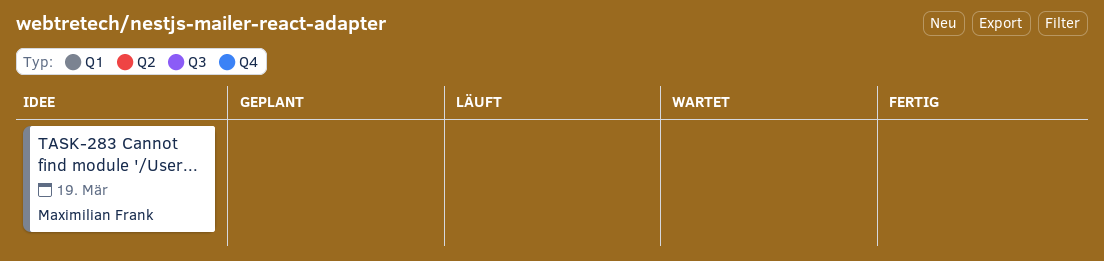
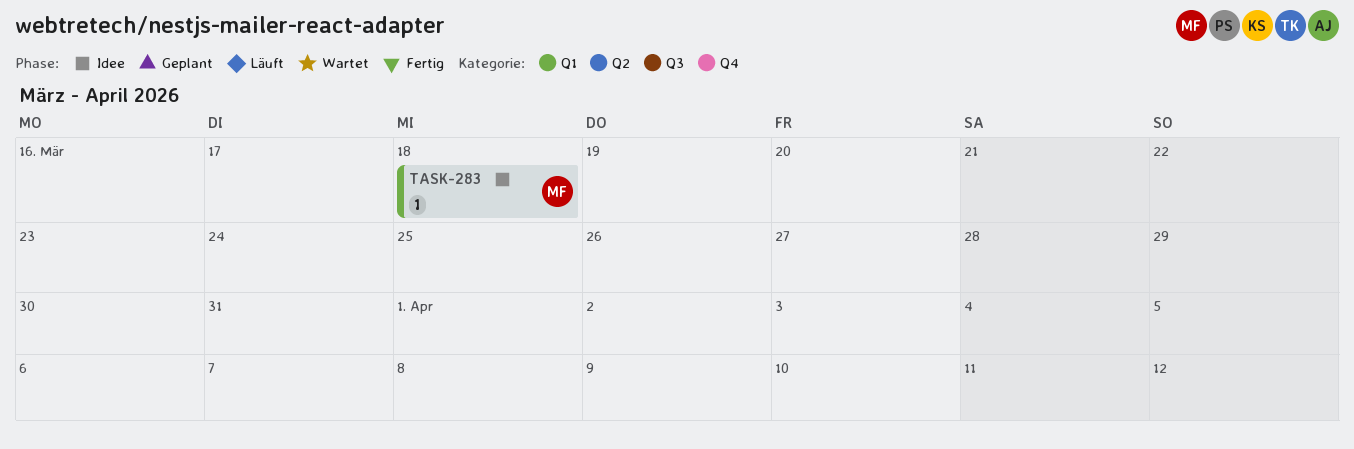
TASK-283, due: Mar 19 -> Mar 18

